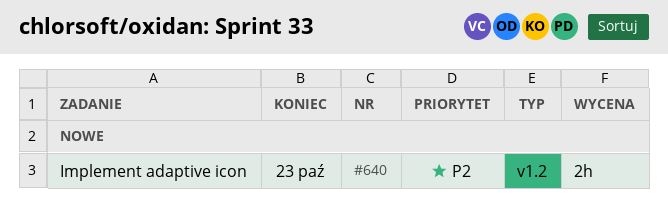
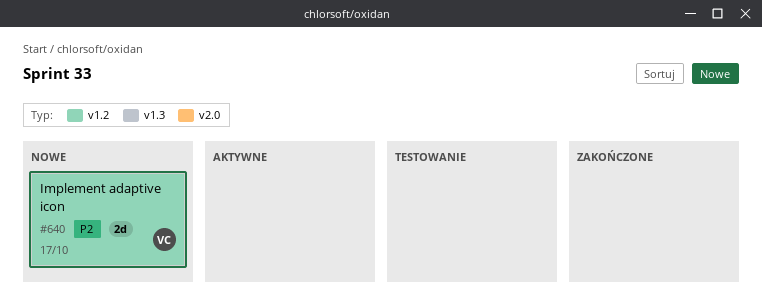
#640, estimate: 2h -> 2d
#640, due: Oct 23 -> Oct 17

